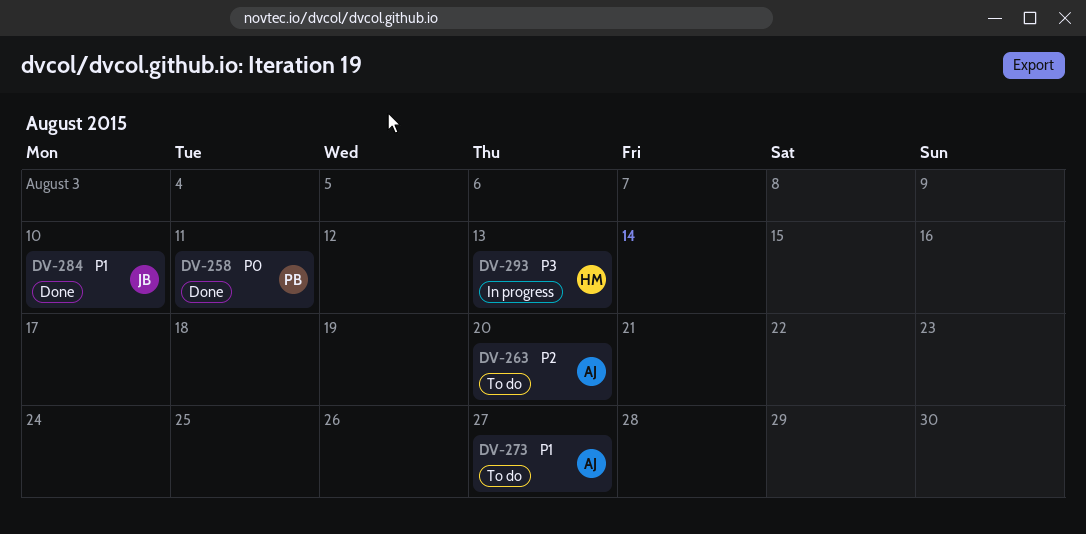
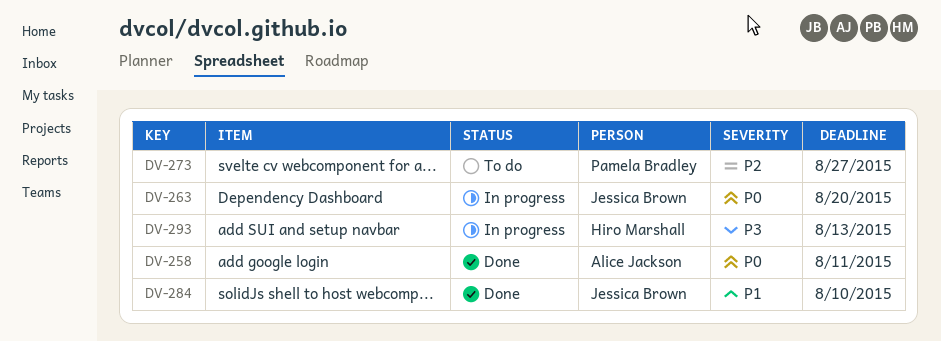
DV-258, owner: Pamela Bradley -> Alice Jackson
DV-263, status: To do -> In progress
DV-263, owner: Alice Jackson -> Jessica Brown
DV-263, priority: P2 -> P0
DV-273, owner: Alice Jackson -> Pamela Bradley
DV-273, priority: P1 -> P2

